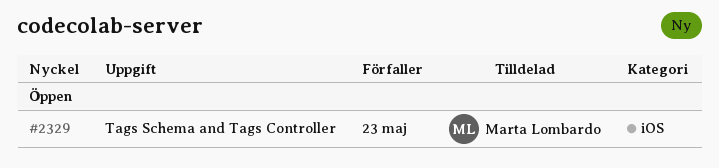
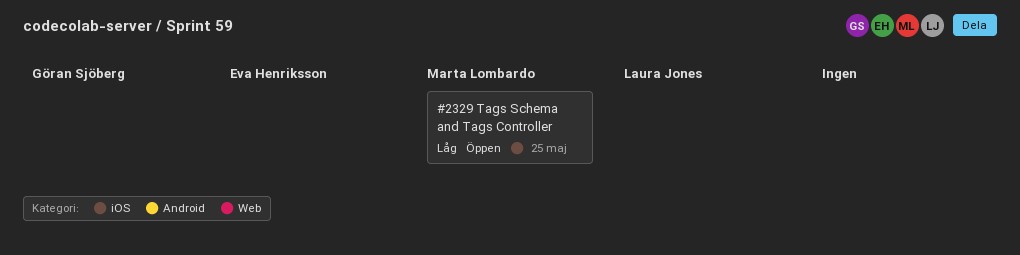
#2329, due: May 23 -> May 25

